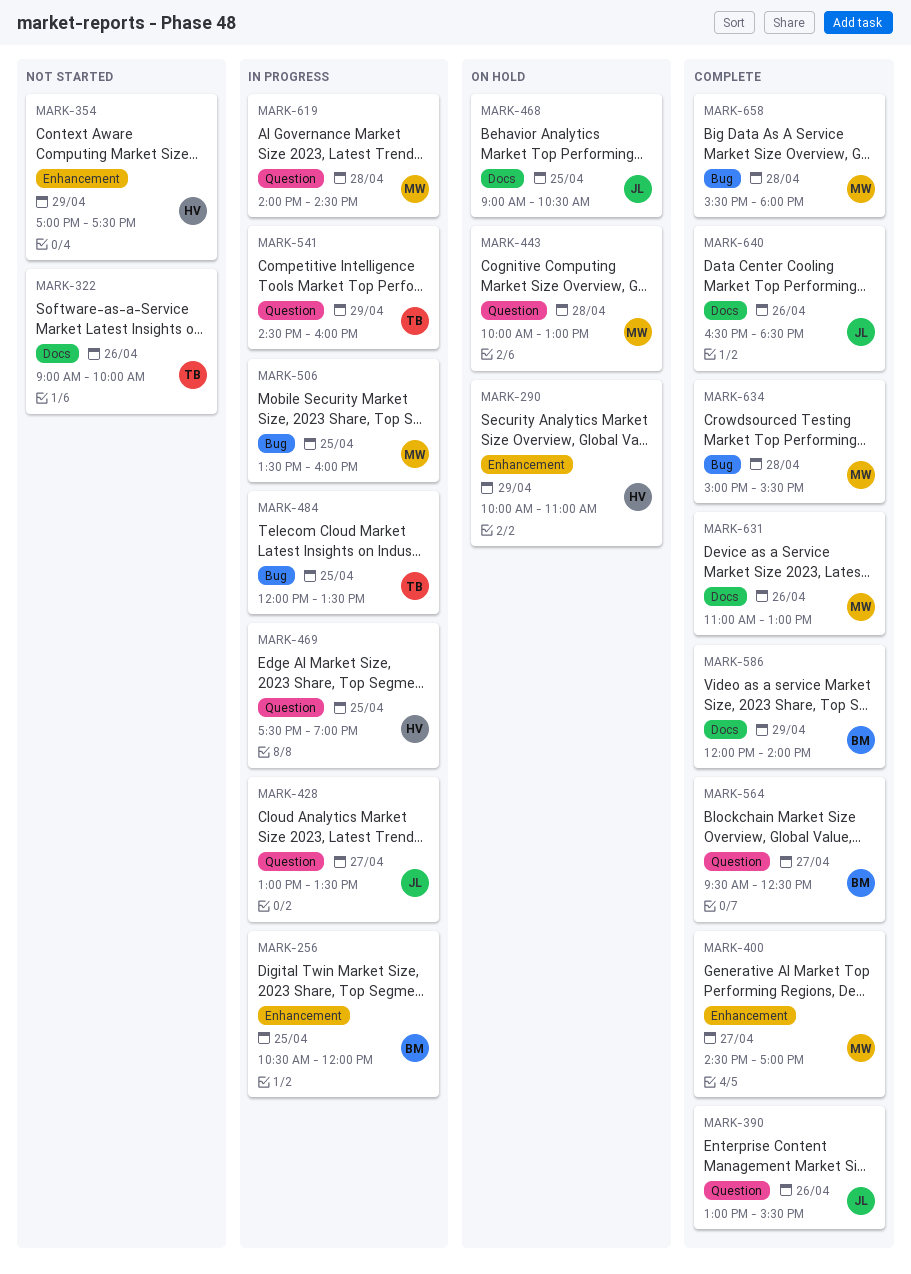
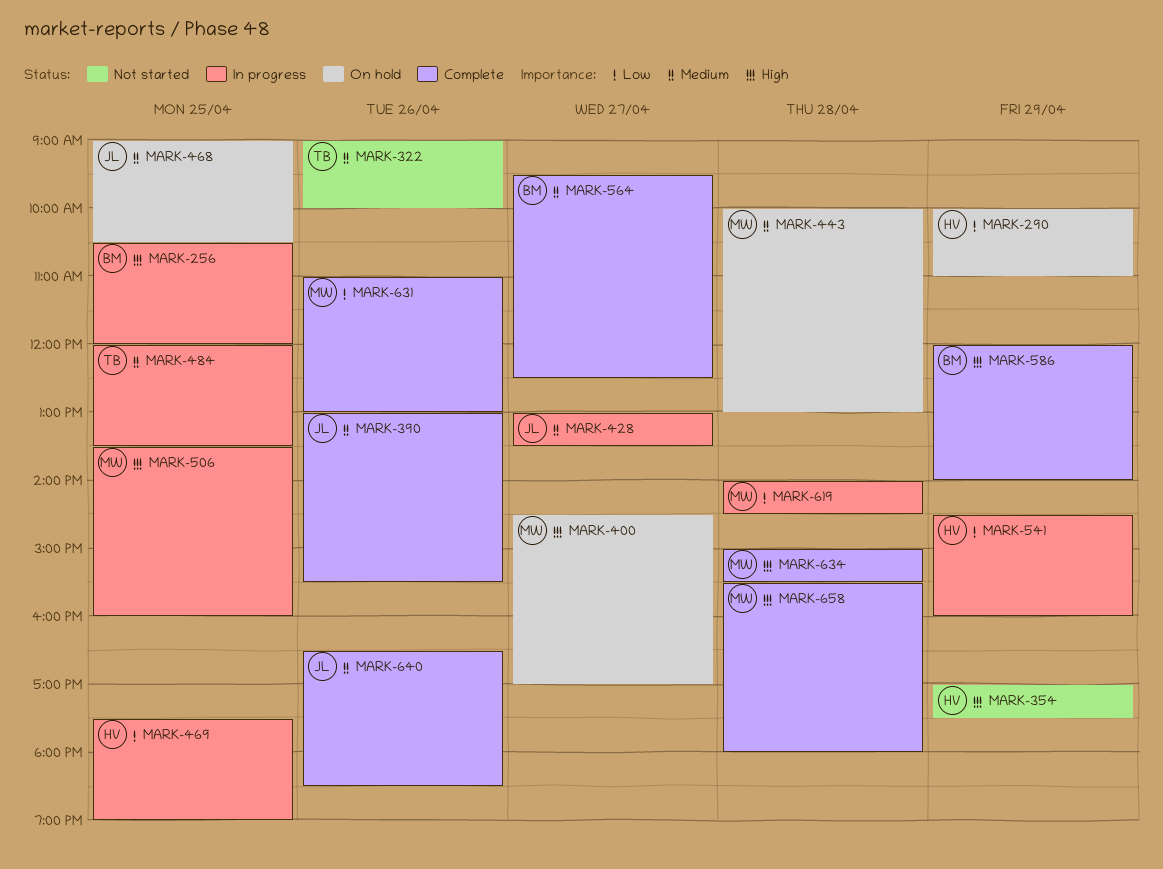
MARK-400, status: Complete -> On hold
MARK-541, owner: TB -> HV

